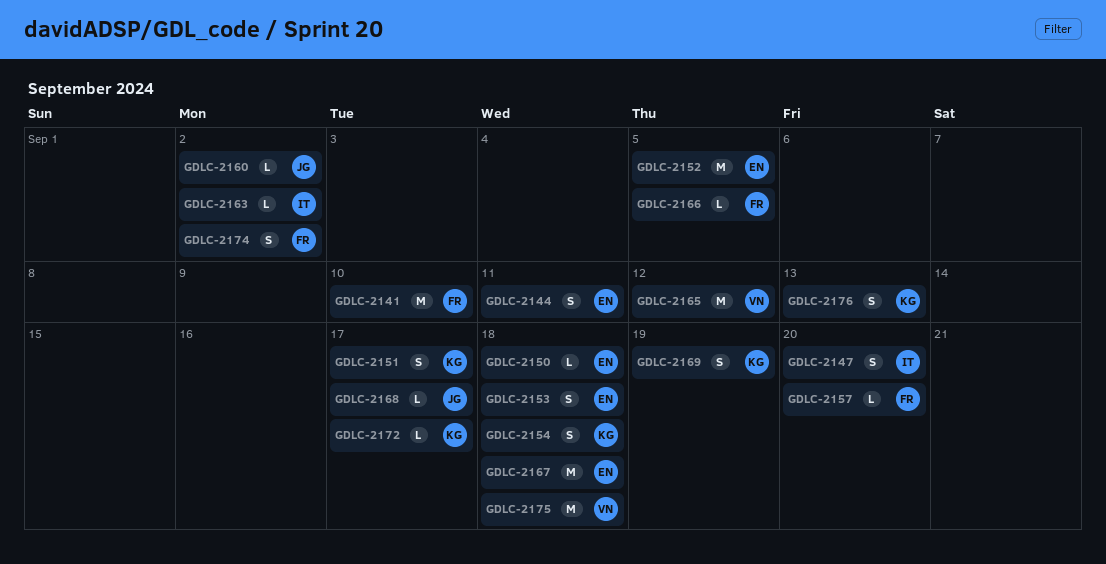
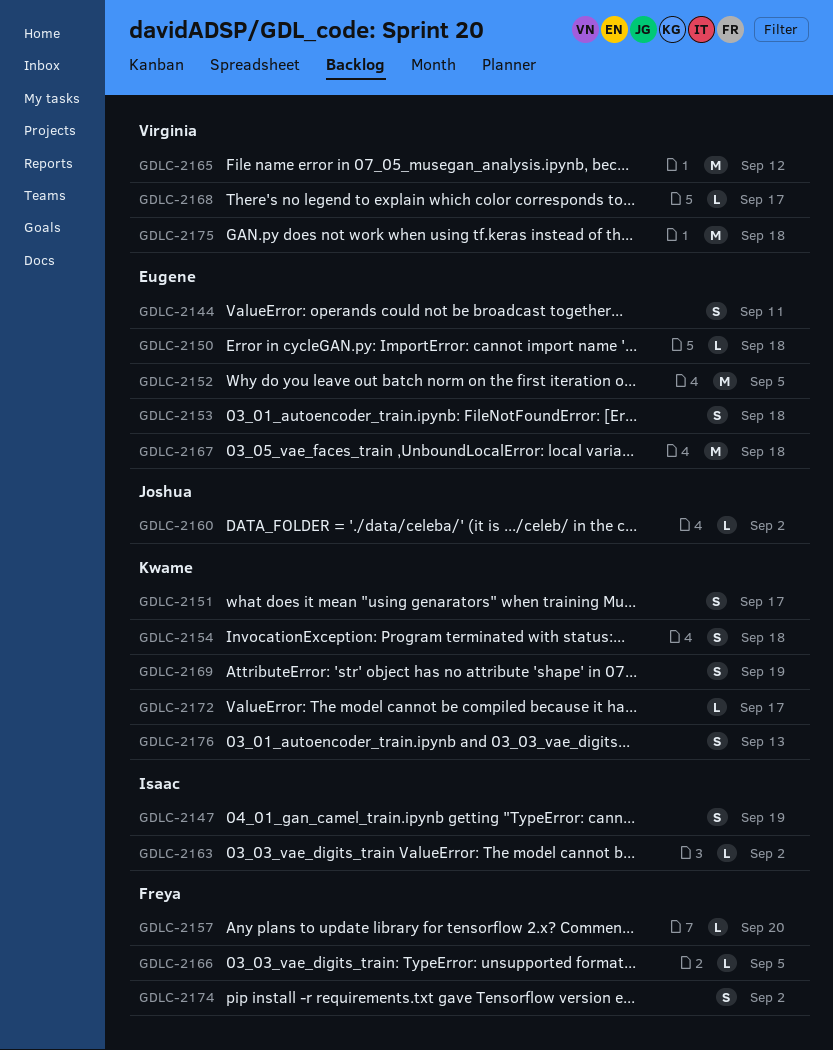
GDLC-2141: present -> none
GDLC-2147, due: Sep 20 -> Sep 19
GDLC-2168, owner: Joshua -> Virginia

